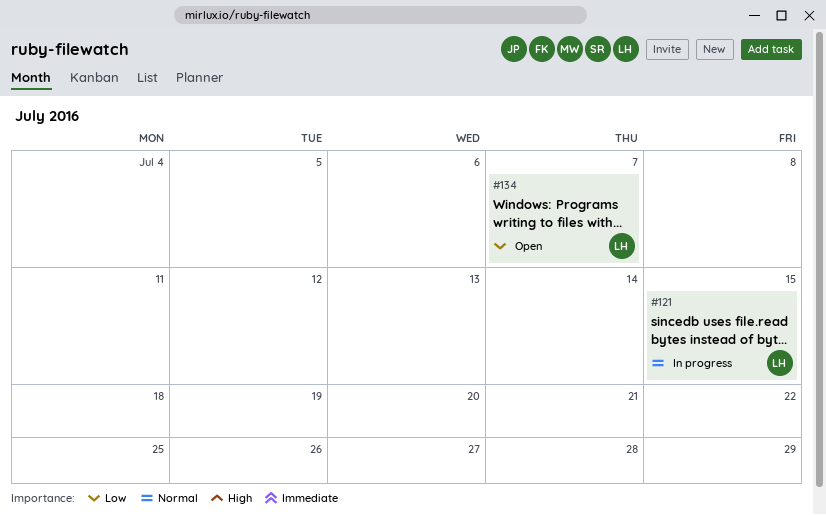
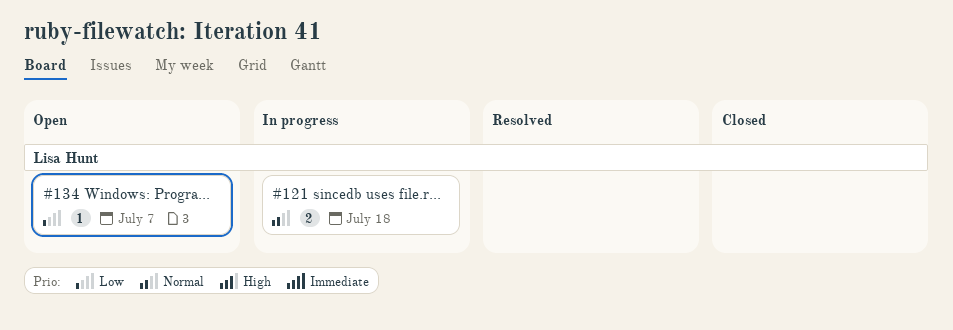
#121, due: Jul 15 -> Jul 18

